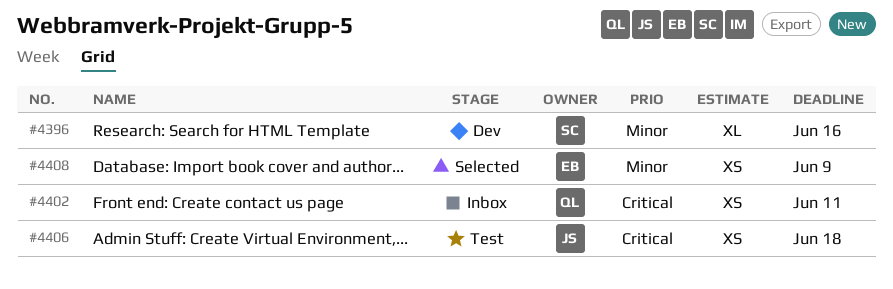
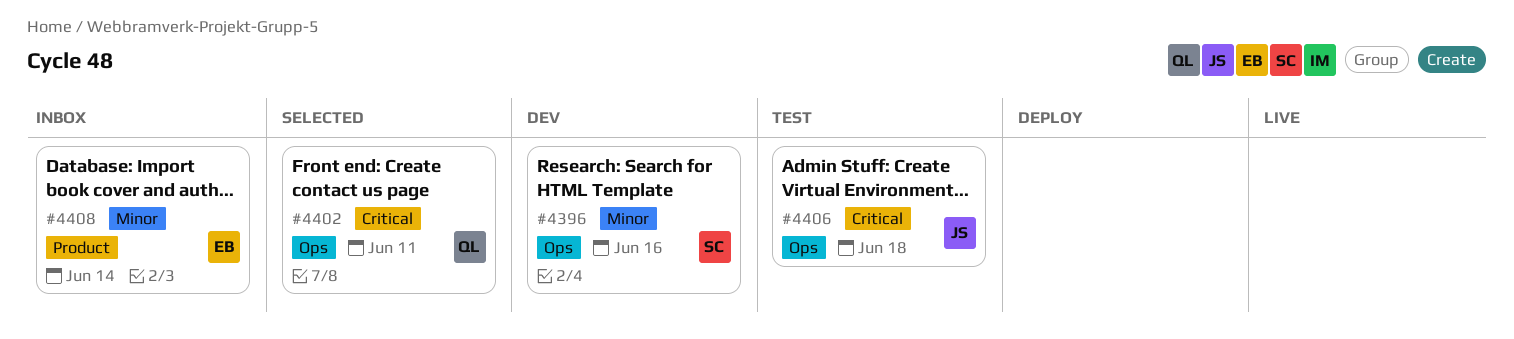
#4402, status: Inbox -> Selected
#4408, status: Selected -> Inbox
#4408, due: Jun 9 -> Jun 14

